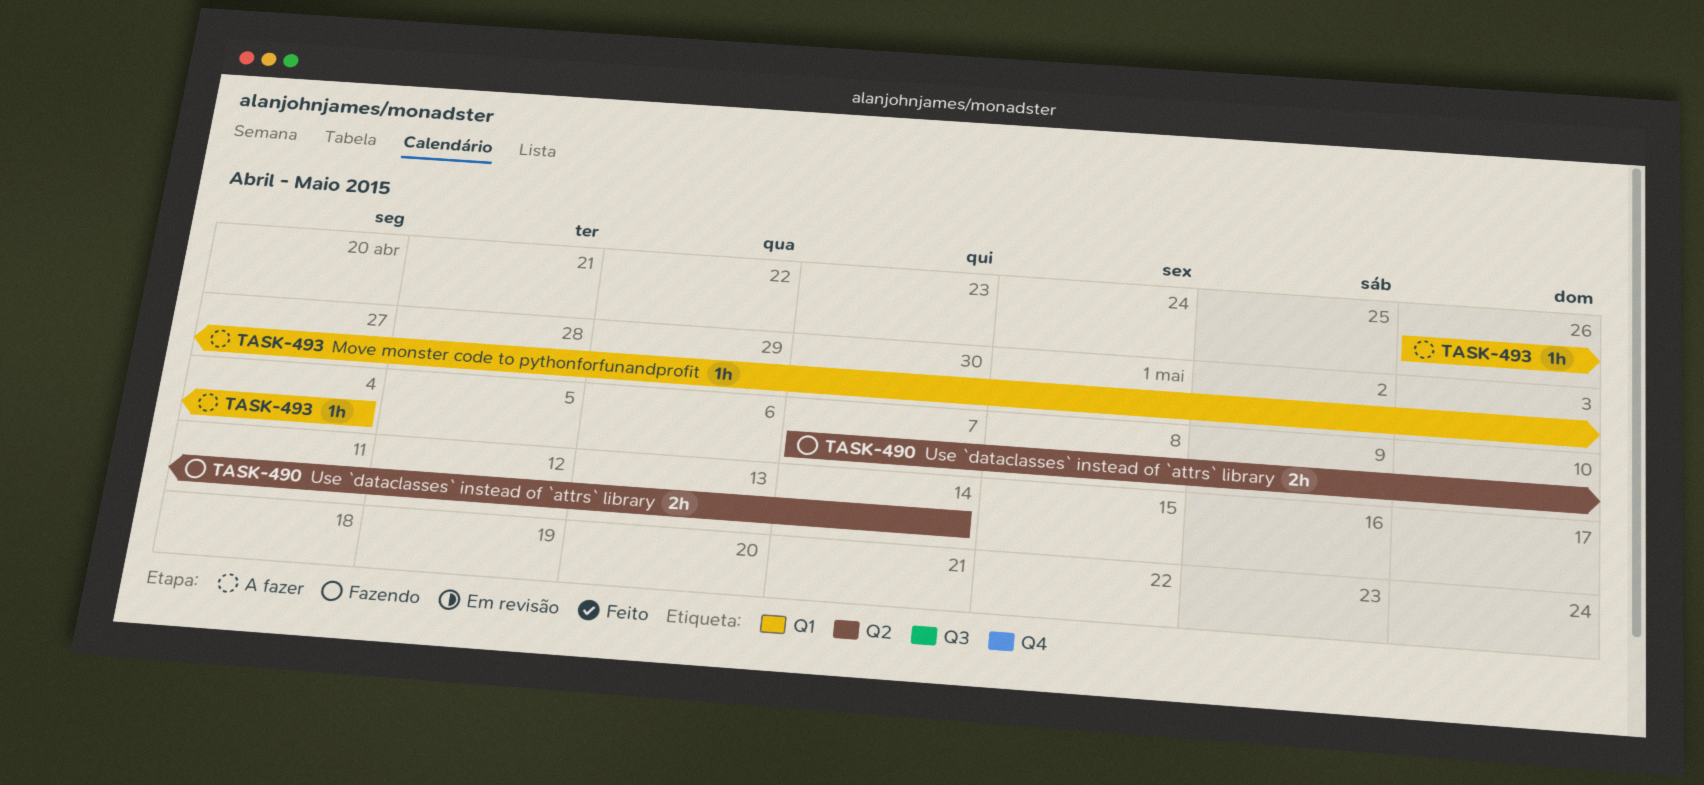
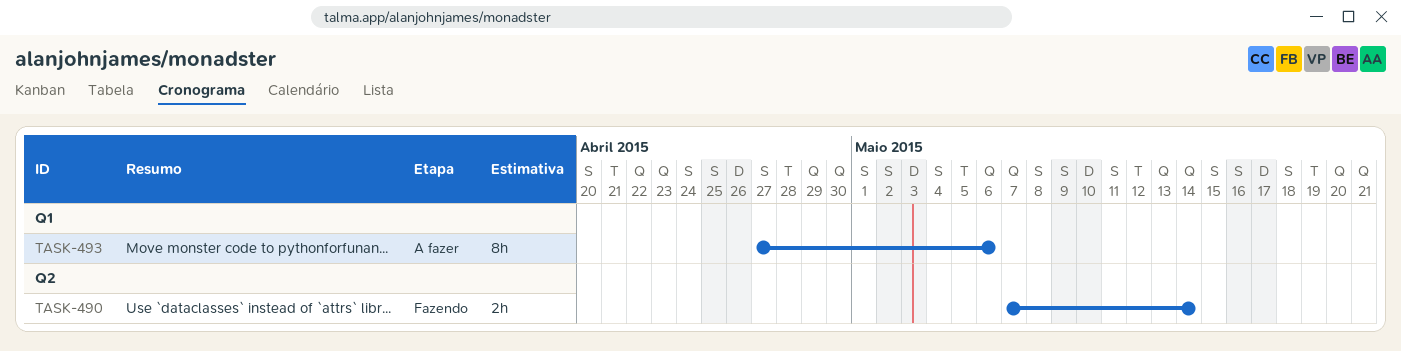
TASK-493, estimate: 1h -> 8h
TASK-493, start: Apr 26 -> Apr 27
TASK-493, due: May 4 -> May 6

